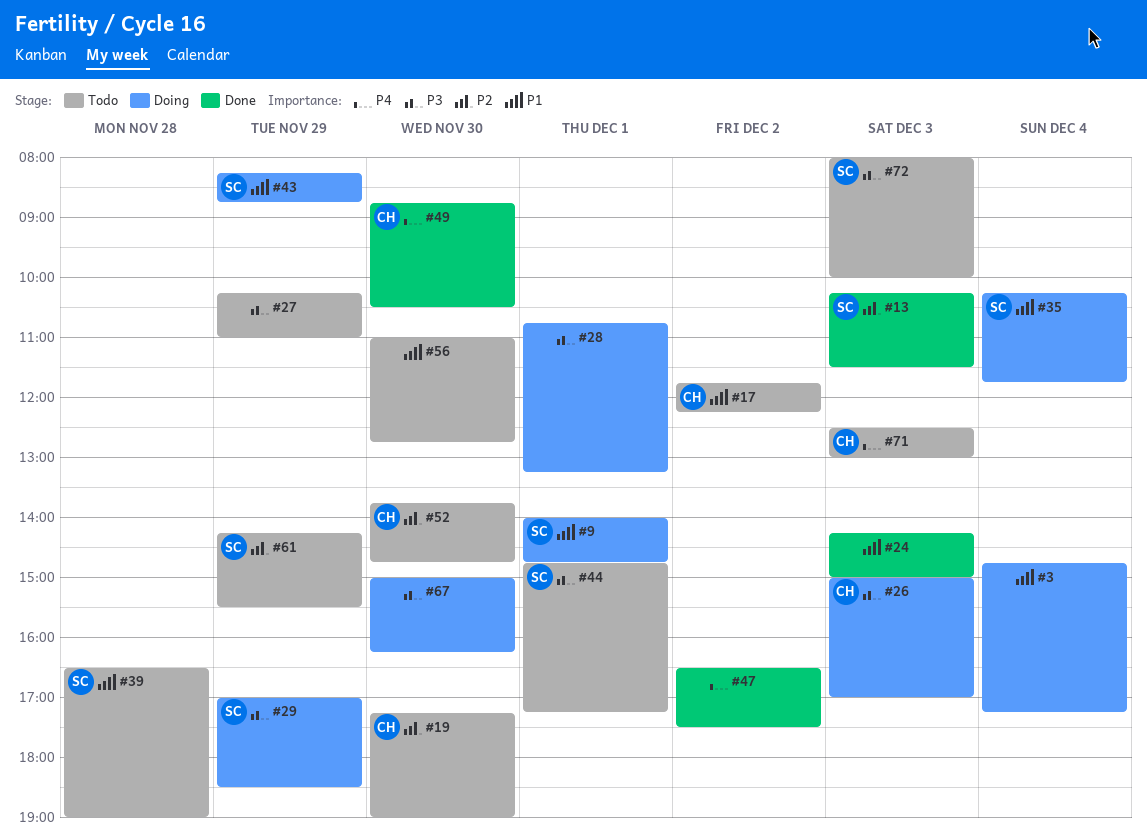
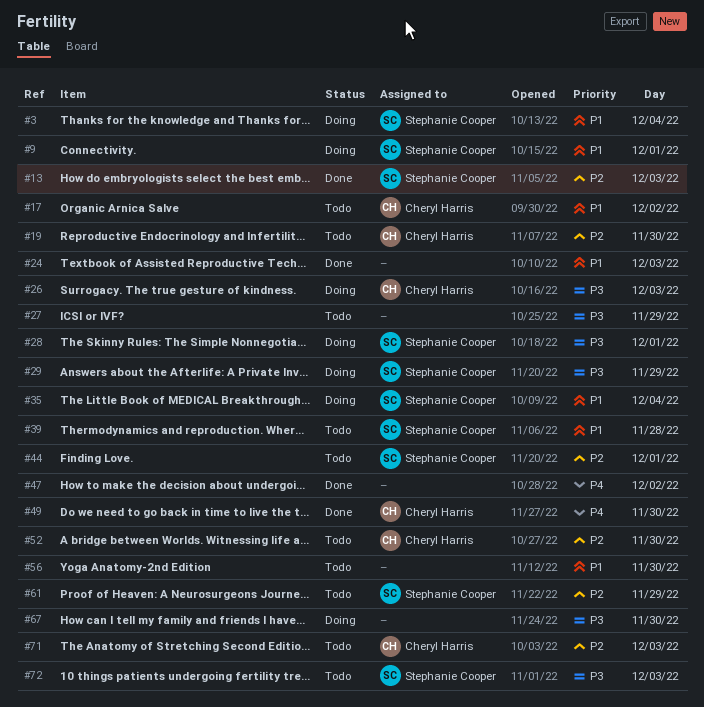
#3, owner: none -> Stephanie Cooper
#28, owner: none -> Stephanie Cooper
#43: present -> none
#44, priority: P3 -> P2
#71, priority: P4 -> P2

